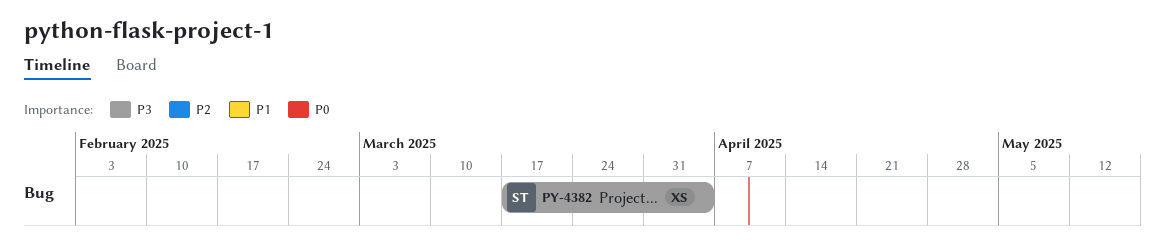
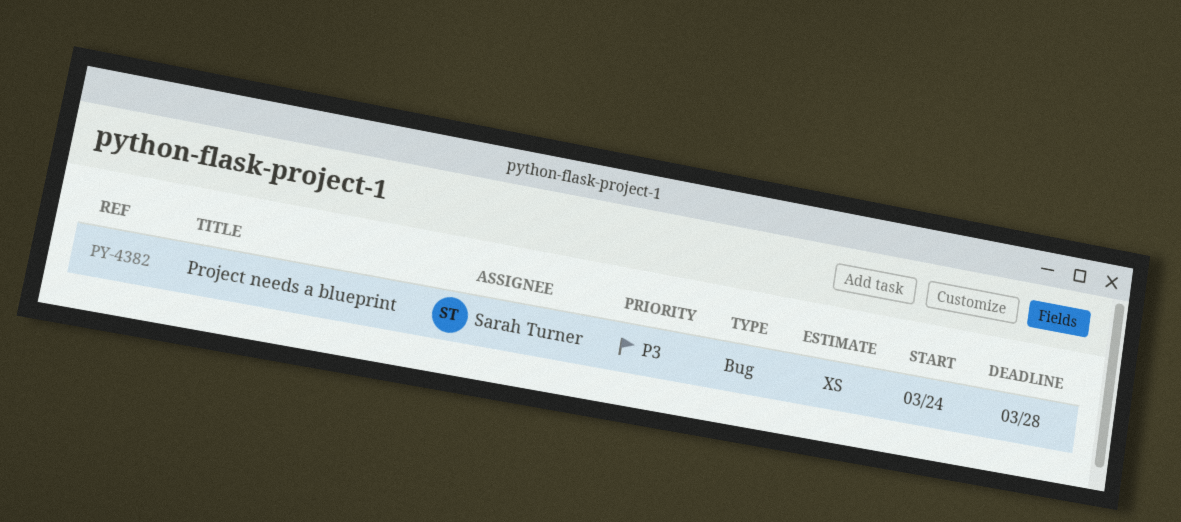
PY-4382, start: Mar 17 -> Mar 24
PY-4382, due: Apr 4 -> Mar 28

